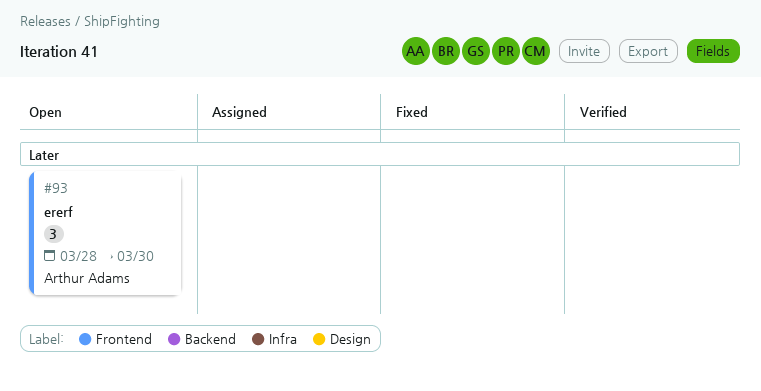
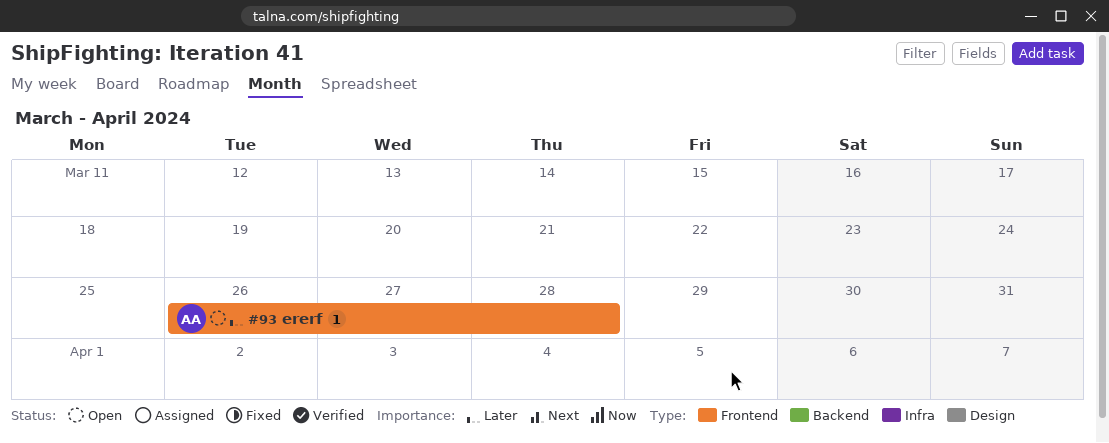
#93, estimate: 3 -> 1
#93, start: Mar 28 -> Mar 26
#93, due: Mar 30 -> Mar 28

